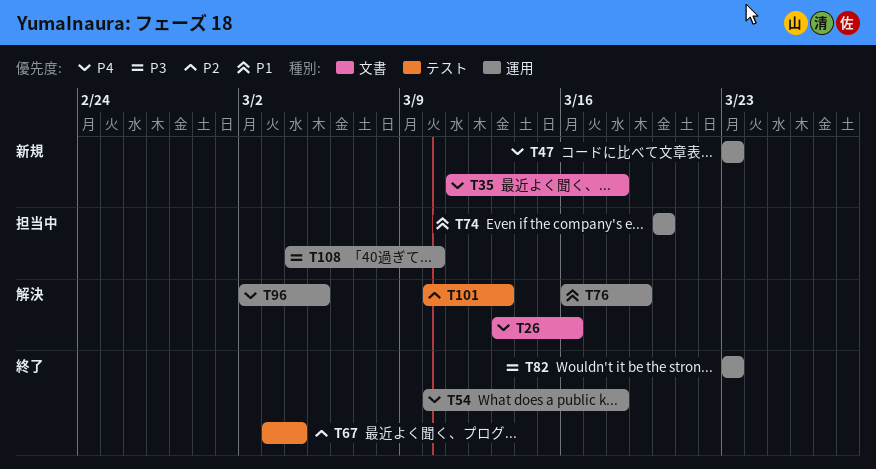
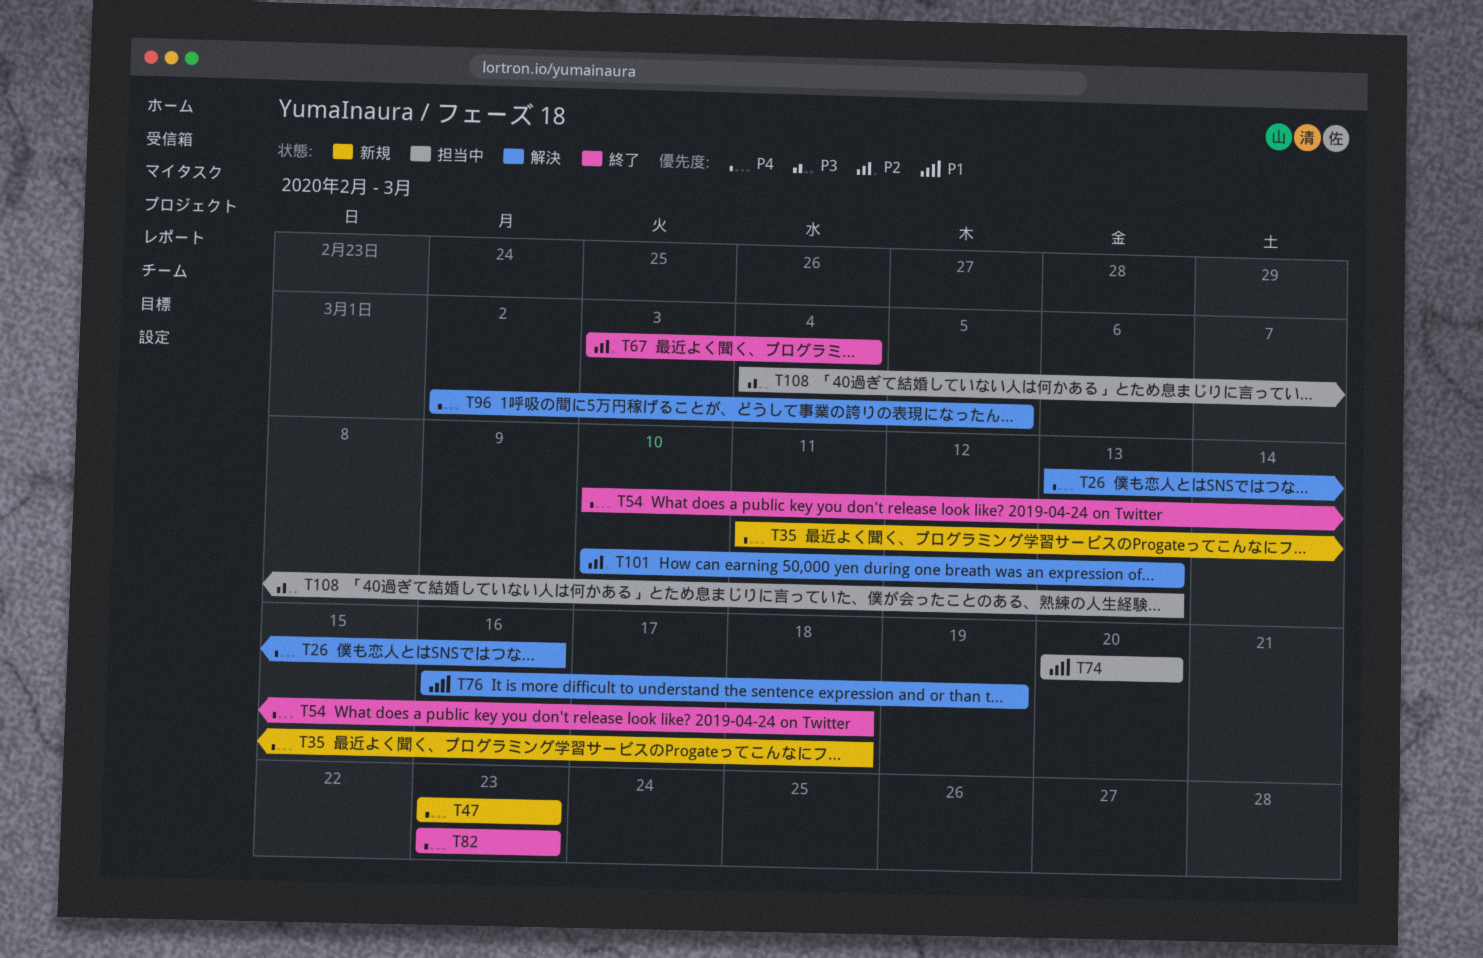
T82, priority: P3 -> P4
T108, due: Mar 10 -> Mar 13

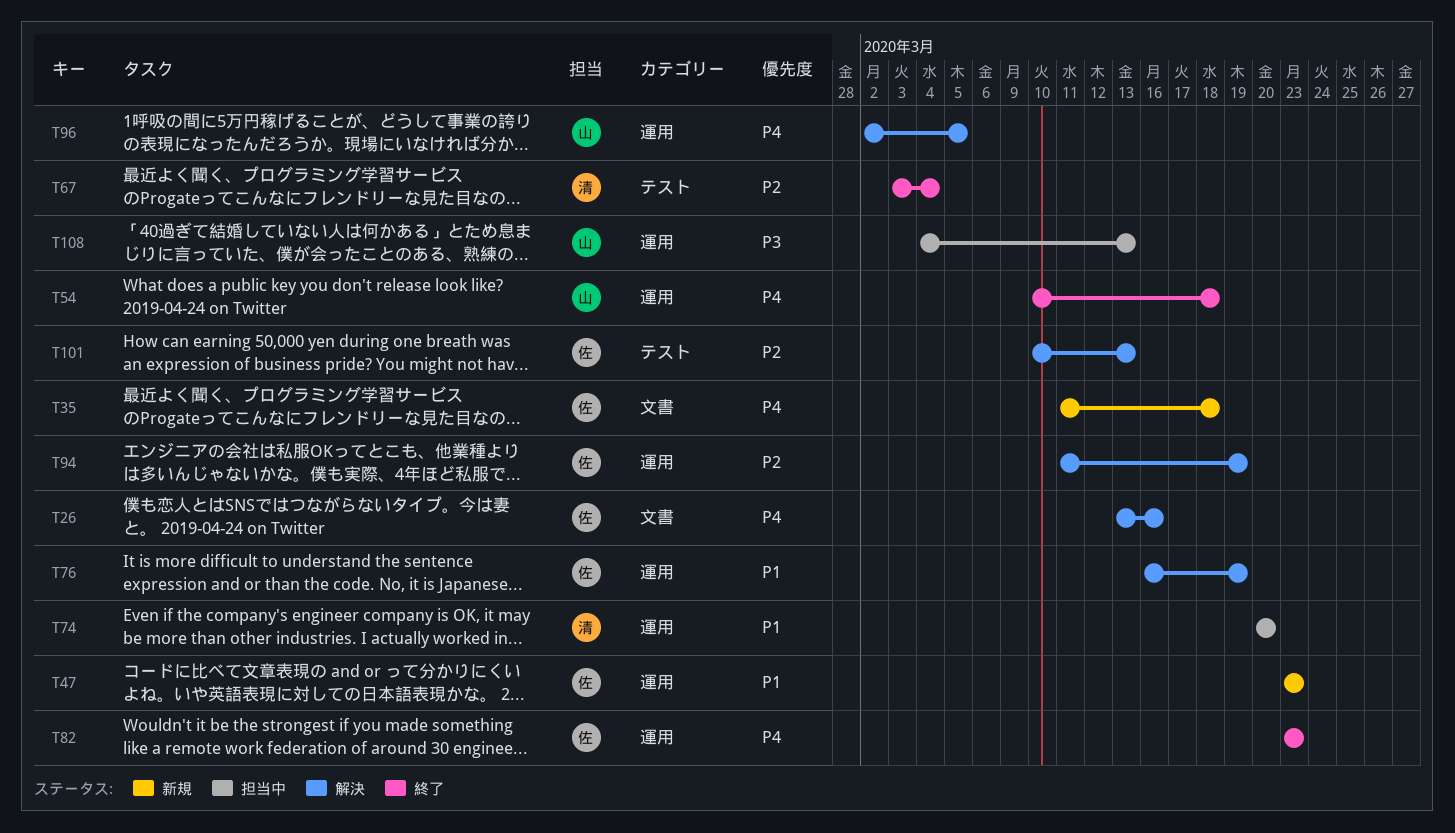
T47, priority: P4 -> P1
T94: none -> present

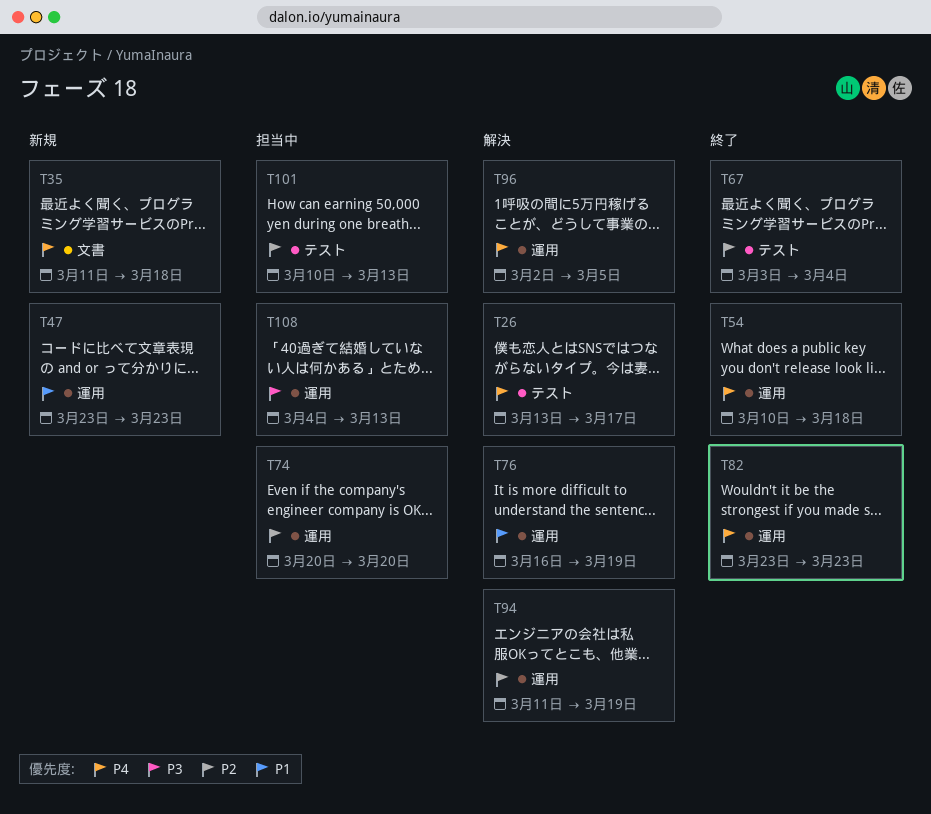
T26, label: 文書 -> テスト
T26, due: Mar 16 -> Mar 17
T74, priority: P1 -> P2
T101, status: 解決 -> 担当中

